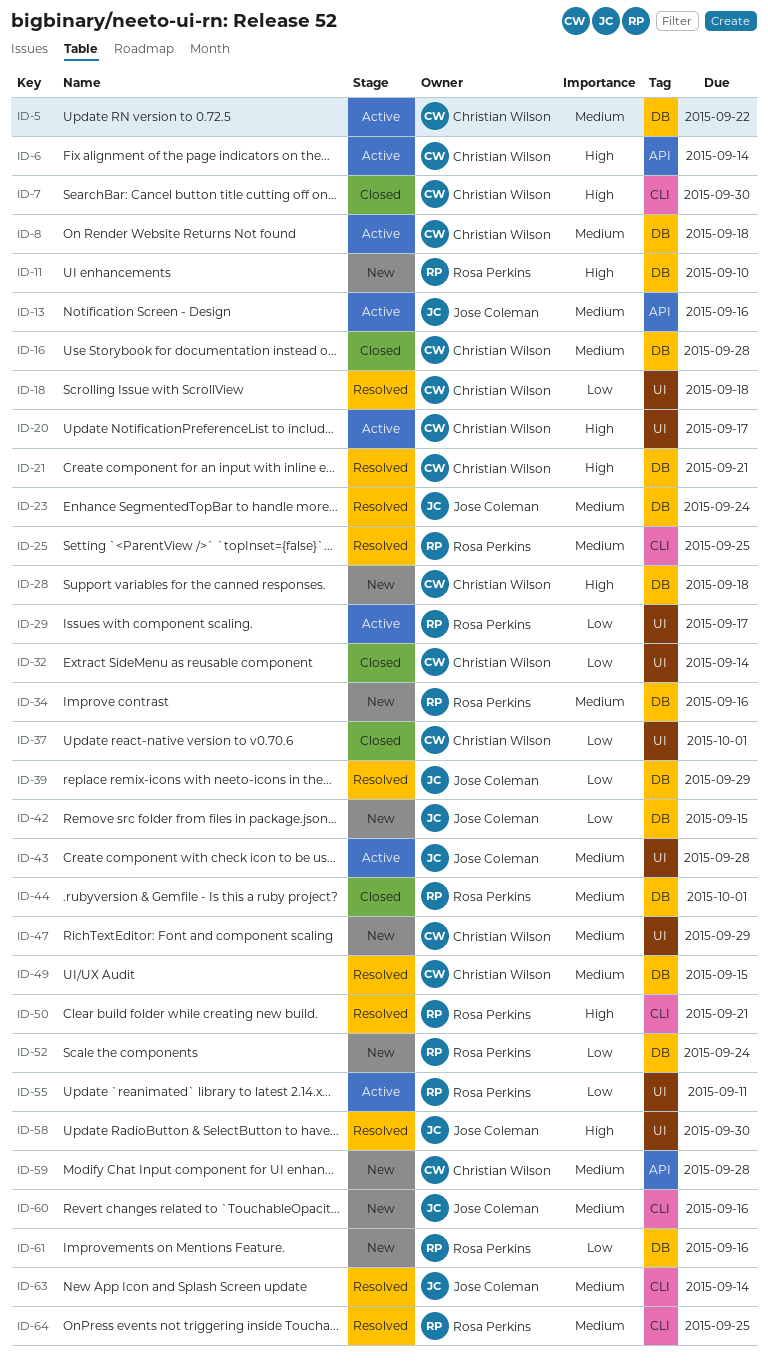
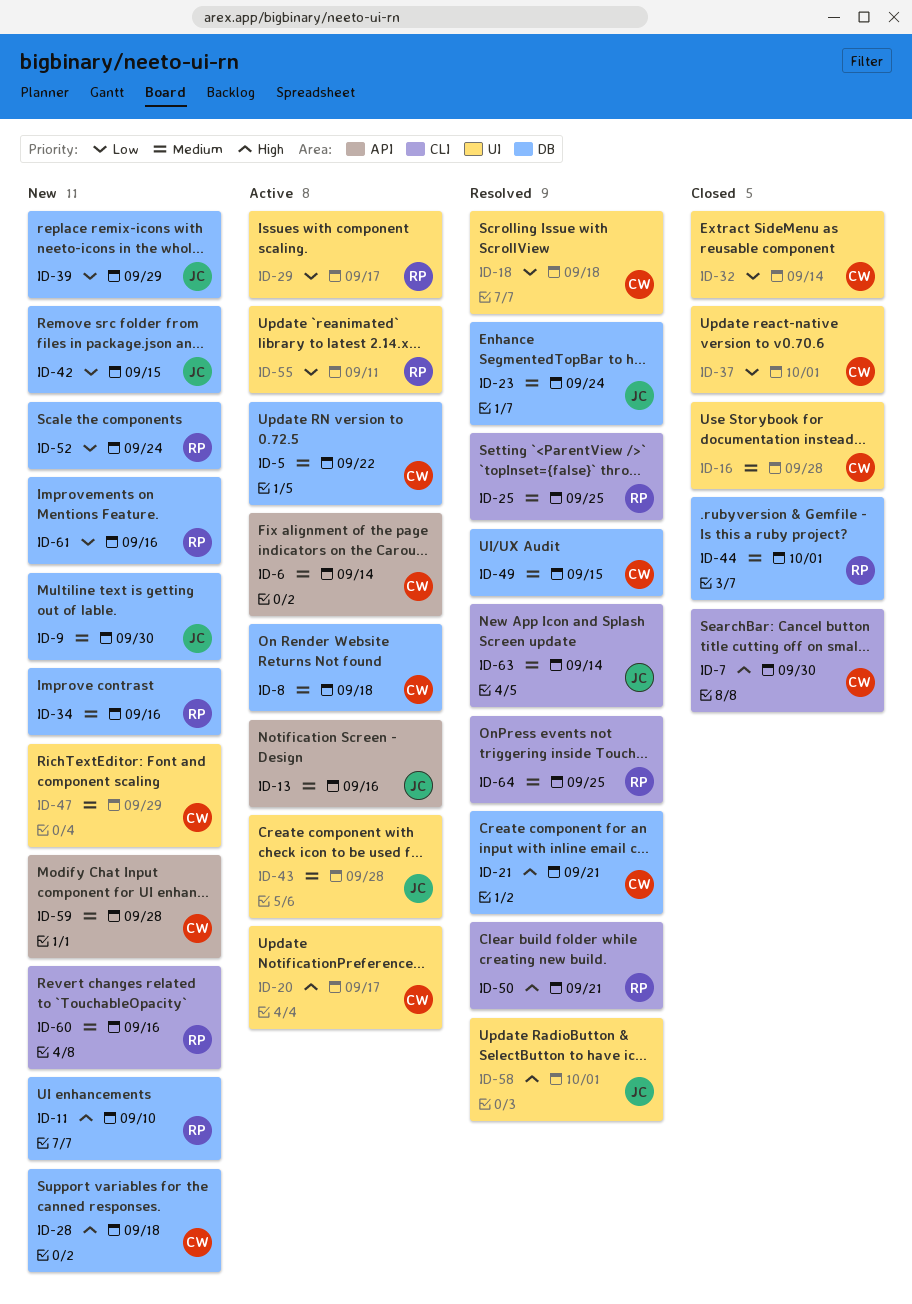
ID-6, priority: High -> Medium
ID-9: none -> present
ID-16, label: DB -> UI
ID-39, status: Resolved -> New
ID-58, due: Sep 30 -> Oct 1
ID-60, owner: Jose Coleman -> Rosa Perkins

